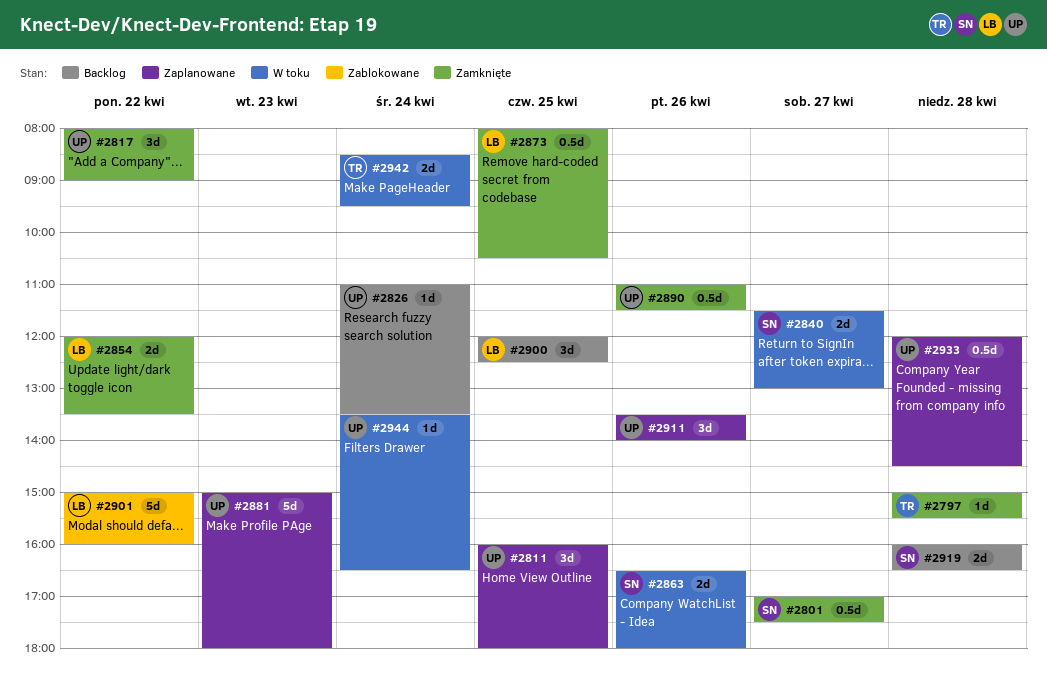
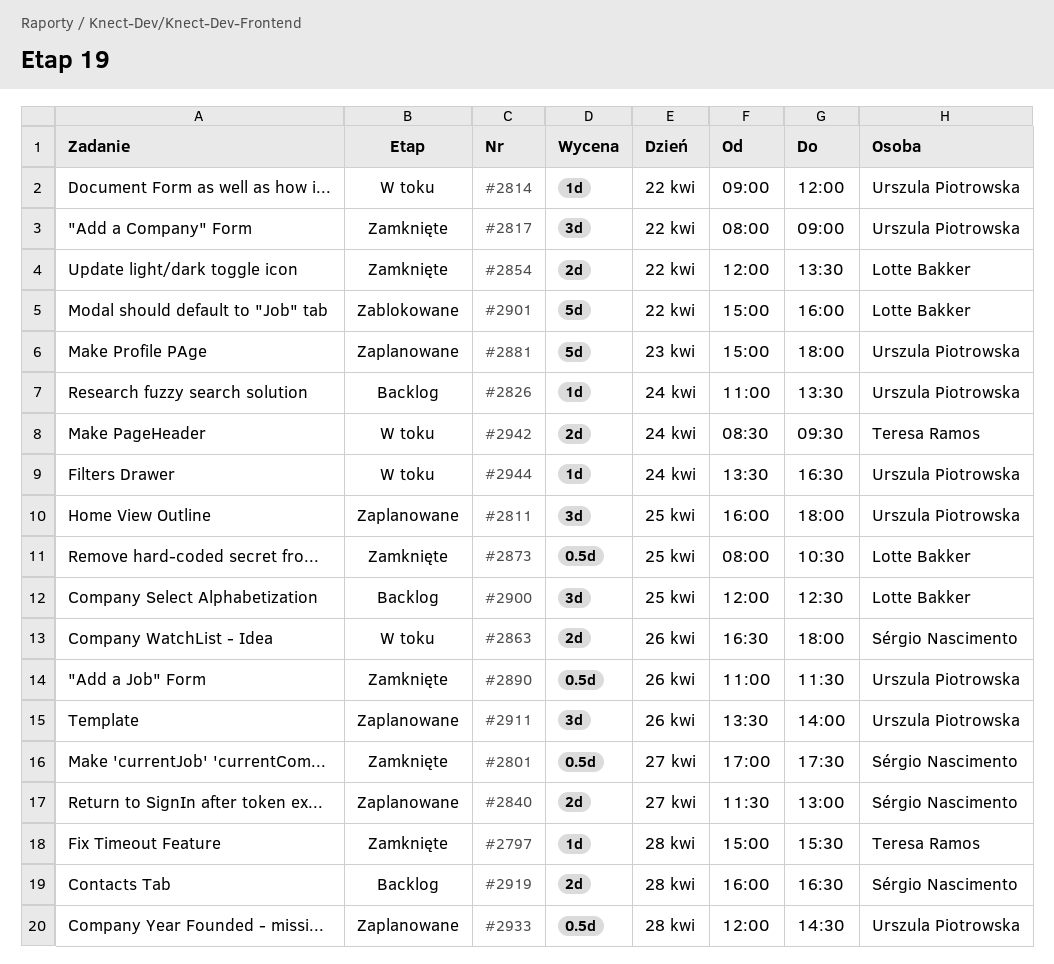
#2814: none -> present
#2840, status: W toku -> Zaplanowane

